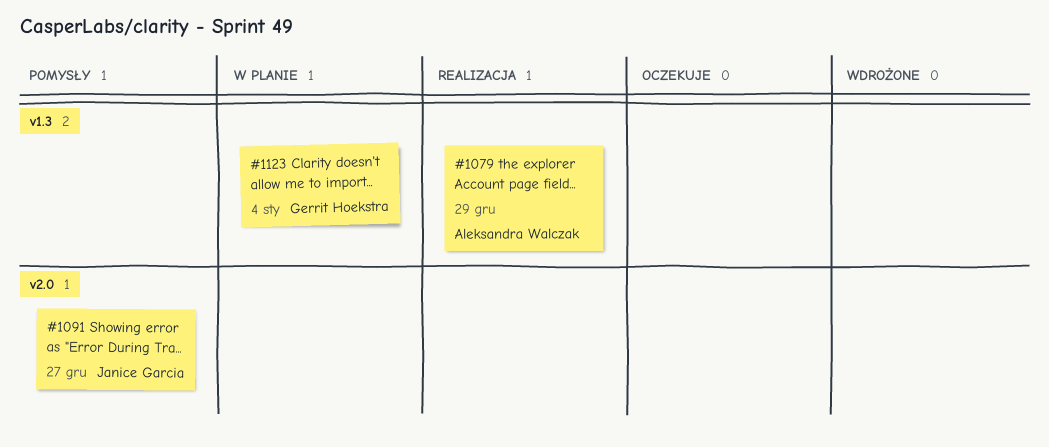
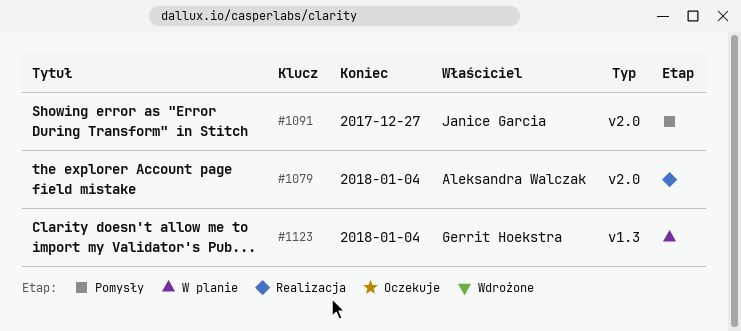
#1079, label: v1.3 -> v2.0
#1079, due: Dec 29 -> Jan 4

